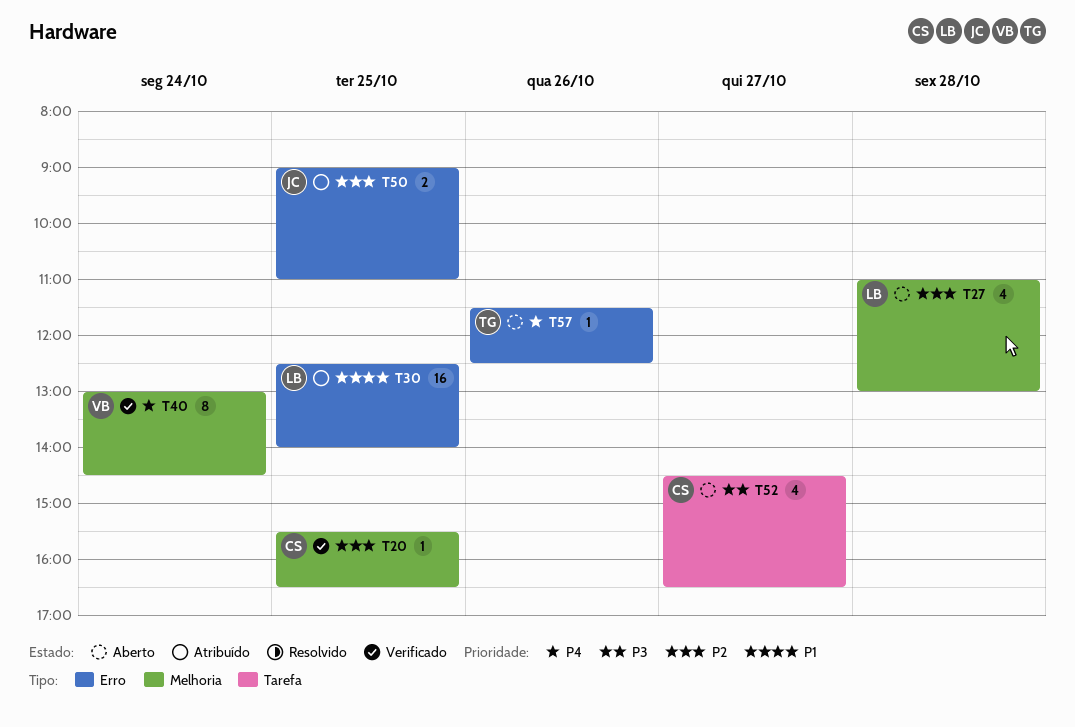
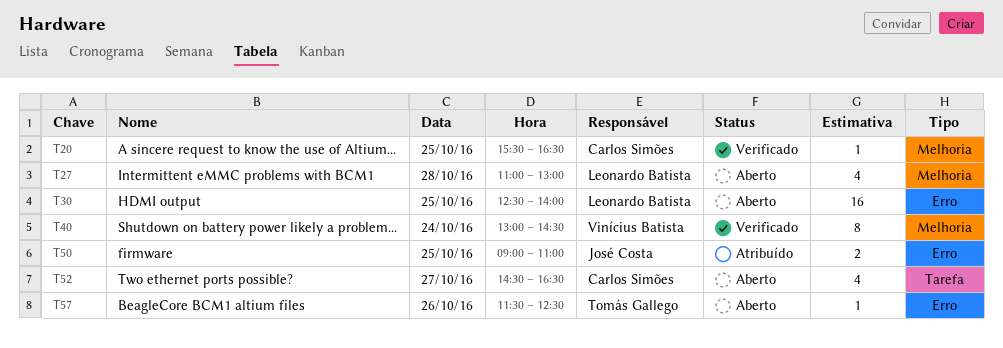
T30, status: Atribuído -> Aberto

